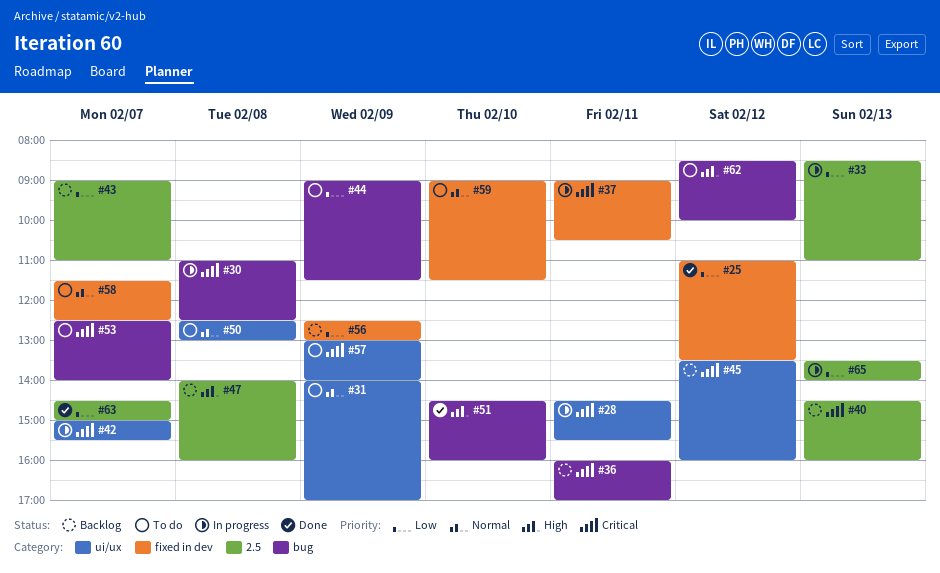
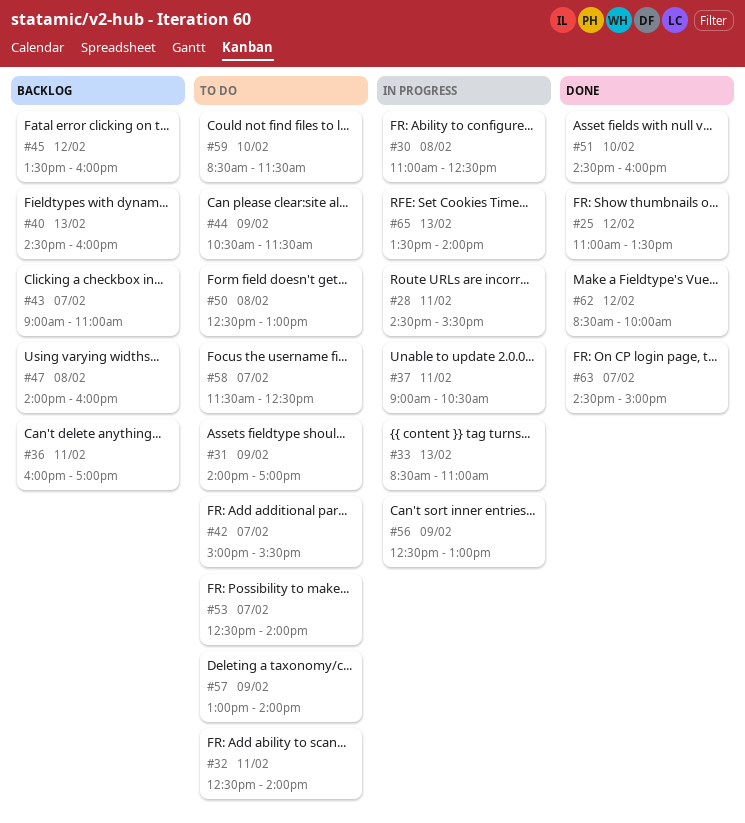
#32: none -> present
#42, status: In progress -> To do
#44, begins: 09:00 -> 10:30
#56, status: Backlog -> In progress
#59, begins: 09:00 -> 08:30
#62, status: To do -> Done

